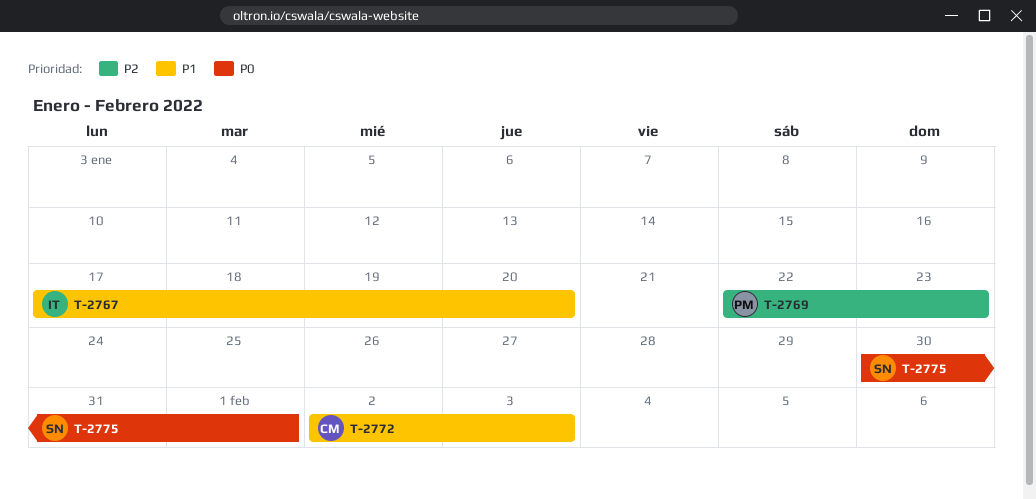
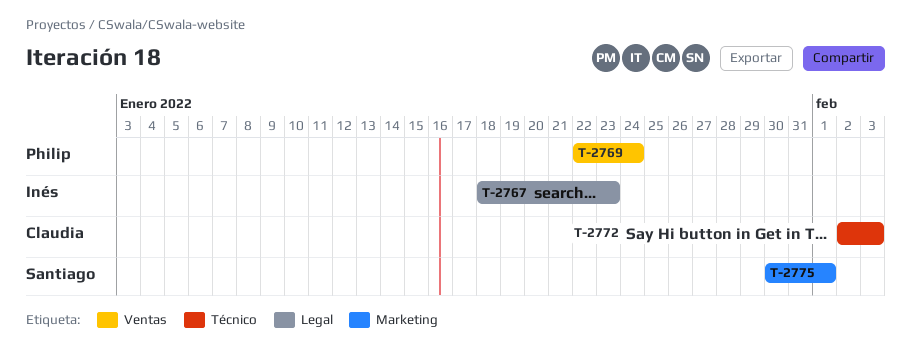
T-2767, start: Jan 17 -> Jan 18
T-2767, due: Jan 20 -> Jan 23
T-2769, due: Jan 23 -> Jan 24

